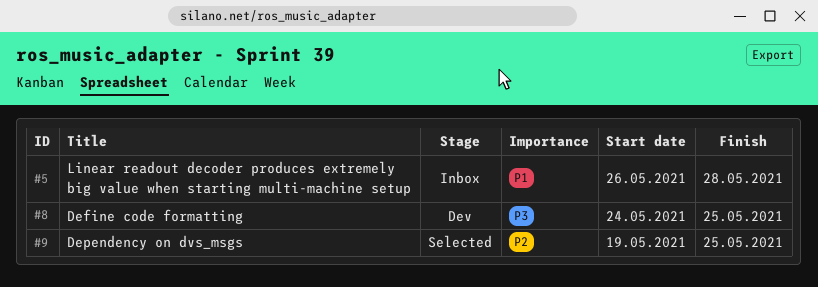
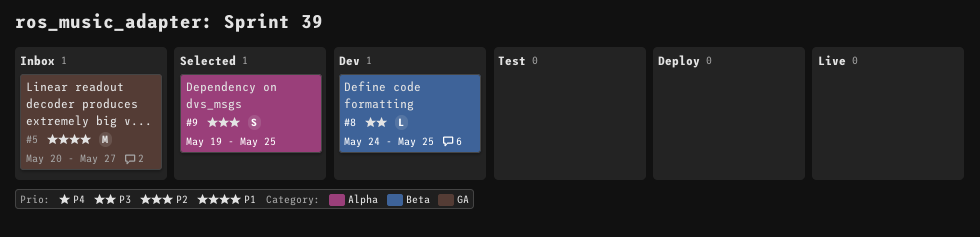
#5, start: May 26 -> May 20
#5, due: May 28 -> May 27

